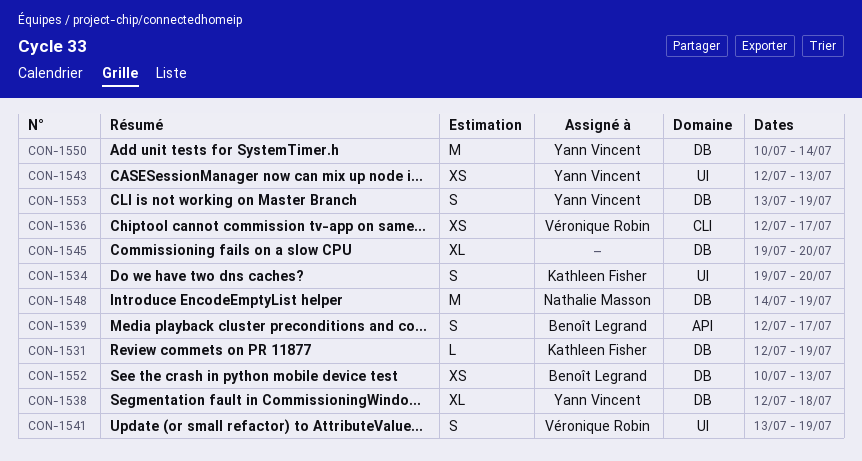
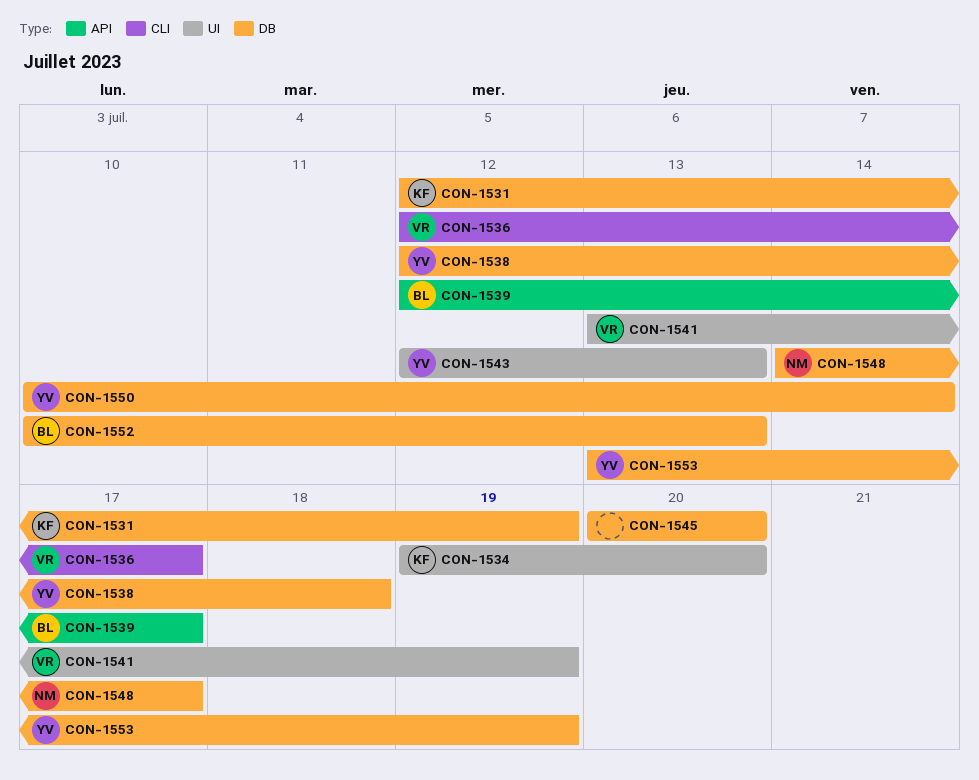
CON-1545, start: Jul 19 -> Jul 20
CON-1548, due: Jul 19 -> Jul 17

